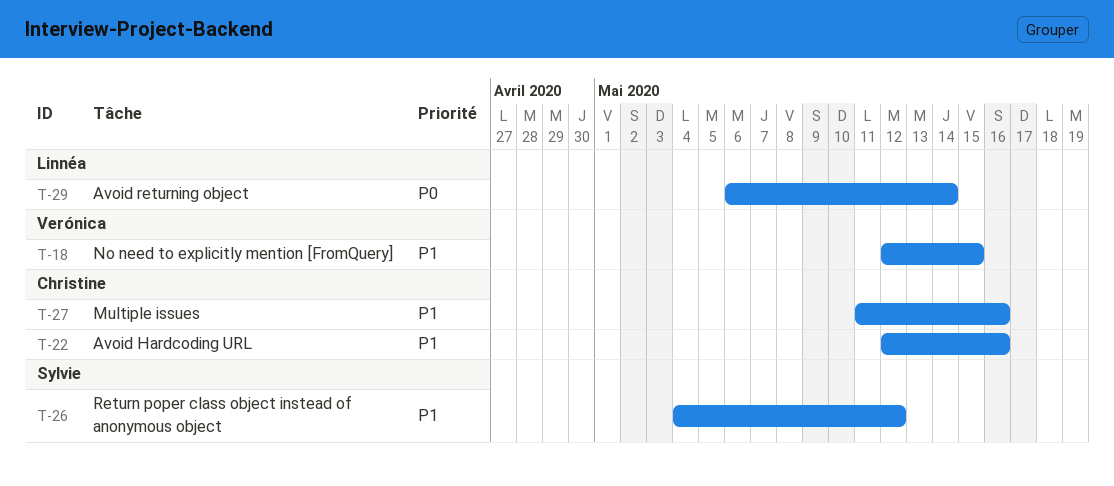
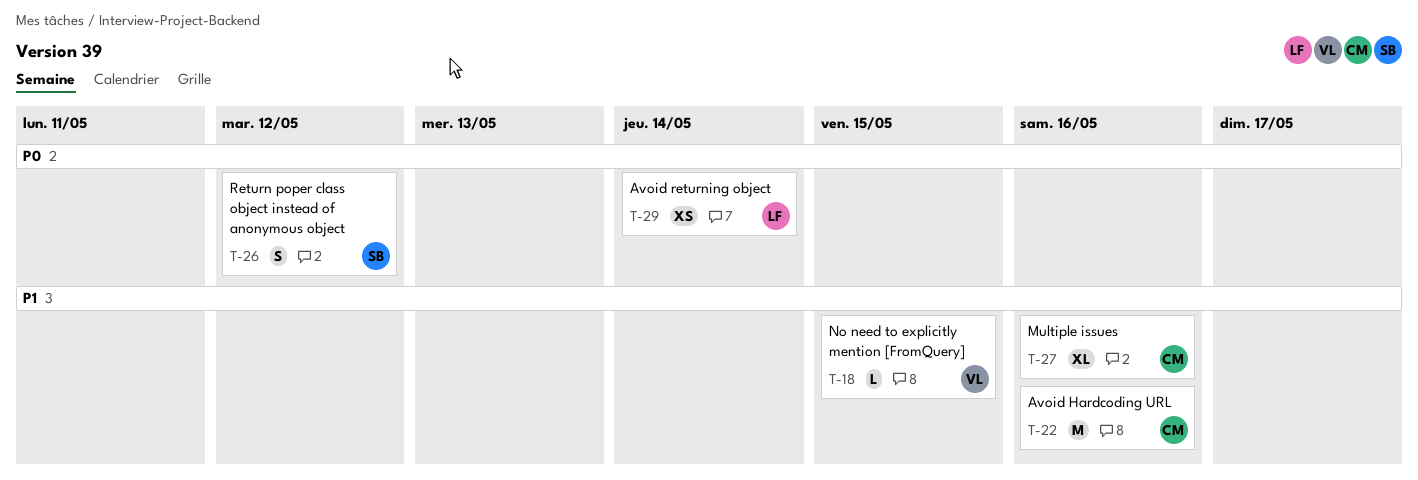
T-26, priority: P1 -> P0

